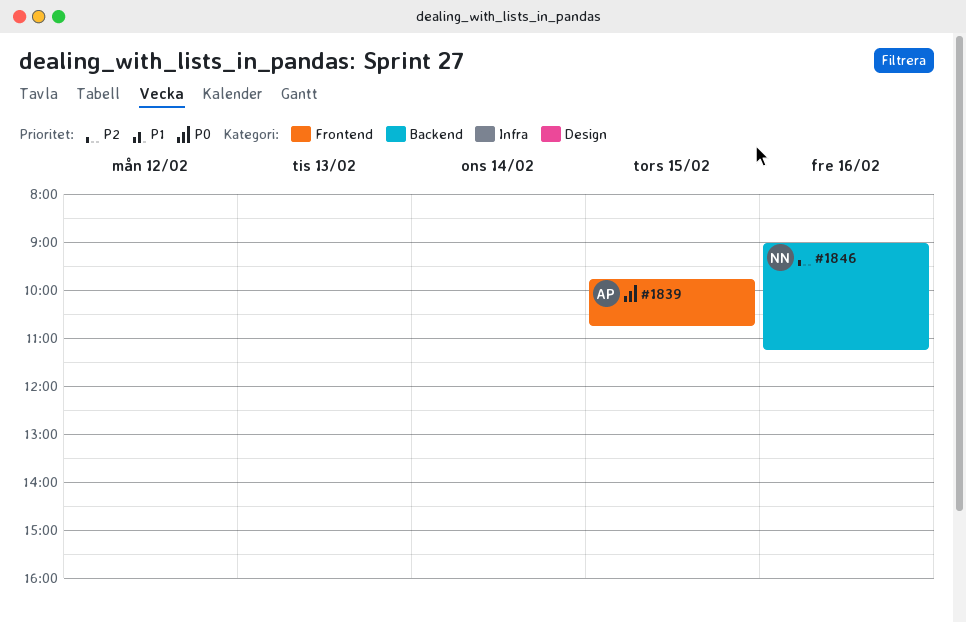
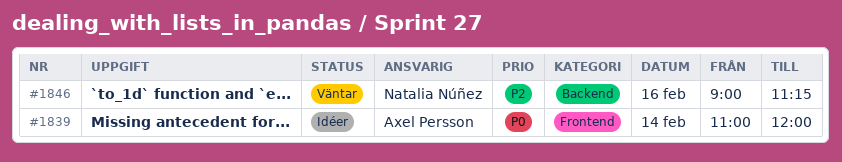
#1839, day: Feb 15 -> Feb 14
#1839, begins: 09:45 -> 11:00
#1839, ends: 10:45 -> 12:00

